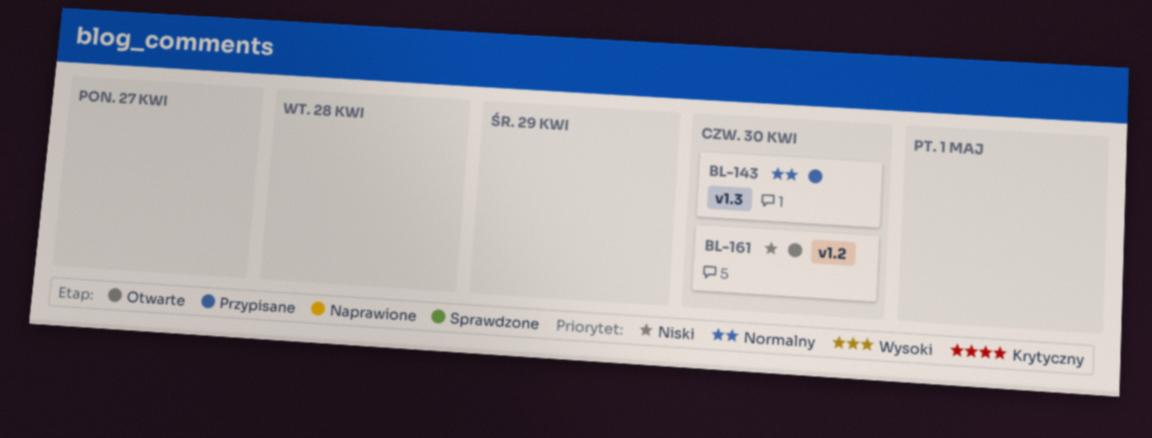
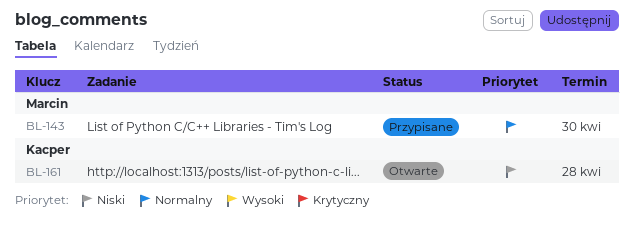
BL-161, due: Apr 30 -> Apr 28

